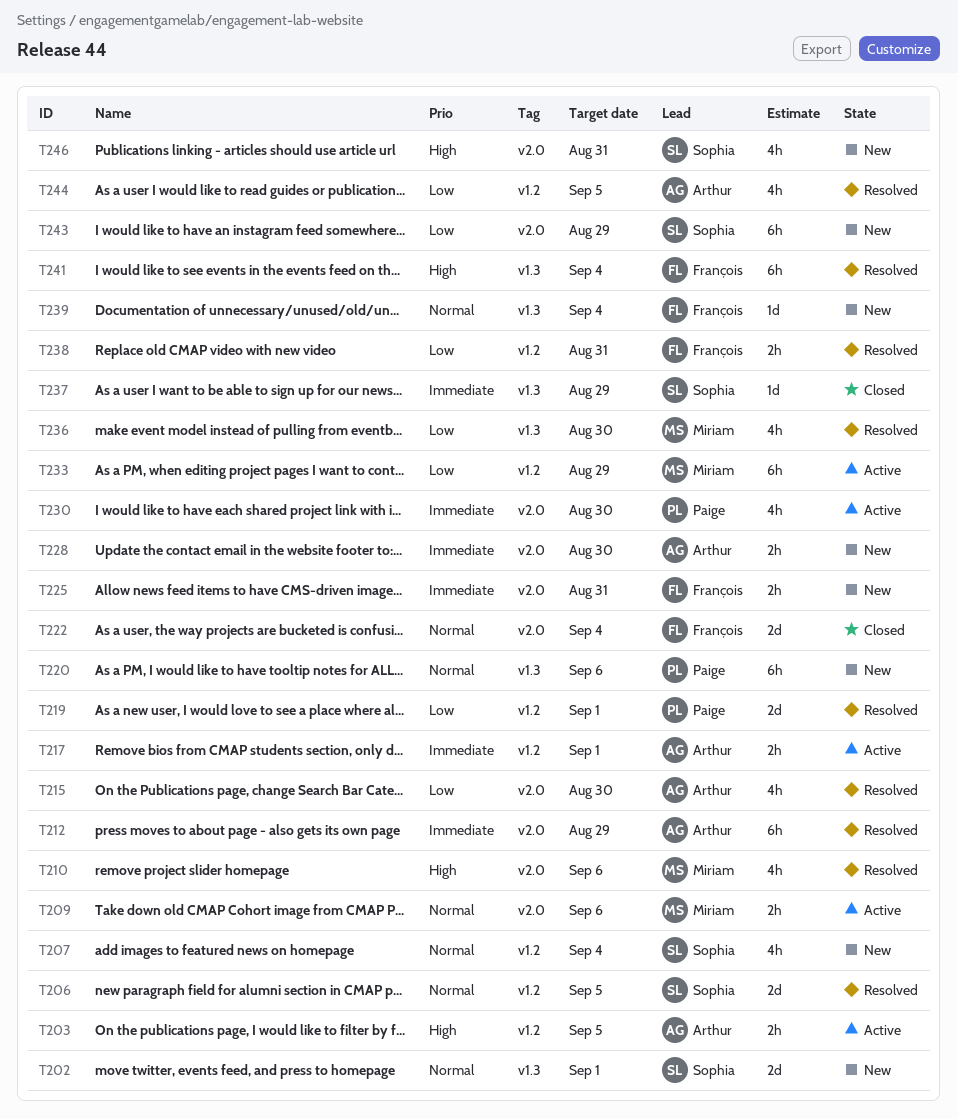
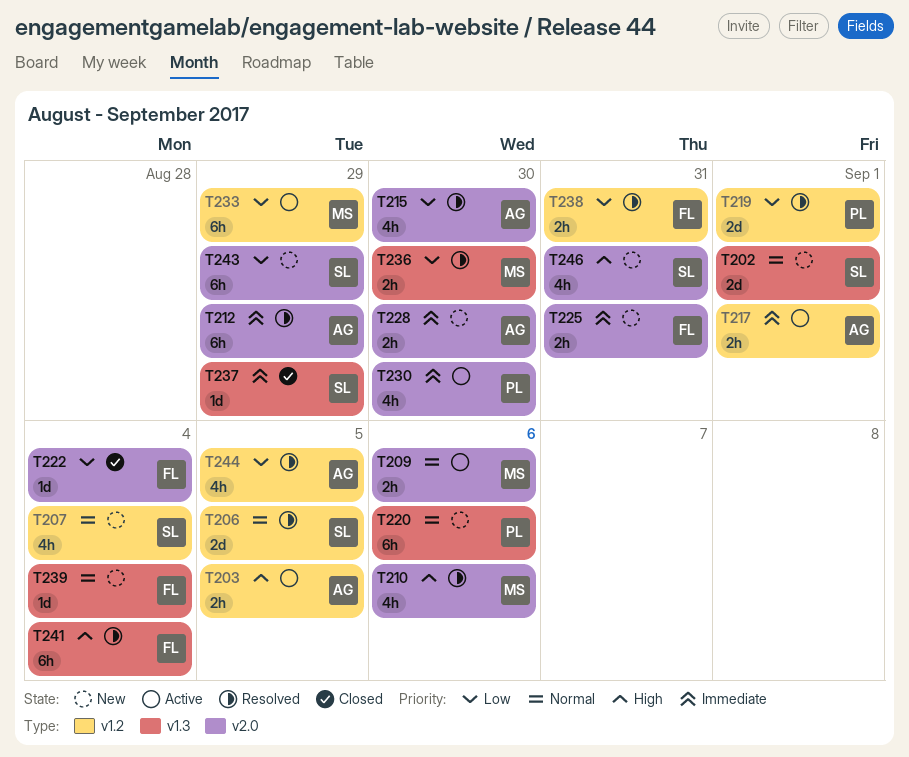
T222, priority: Normal -> Low
T222, estimate: 2d -> 1d
T236, estimate: 4h -> 2h

